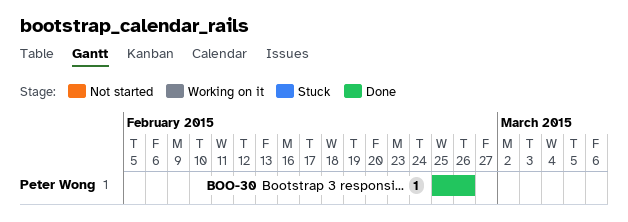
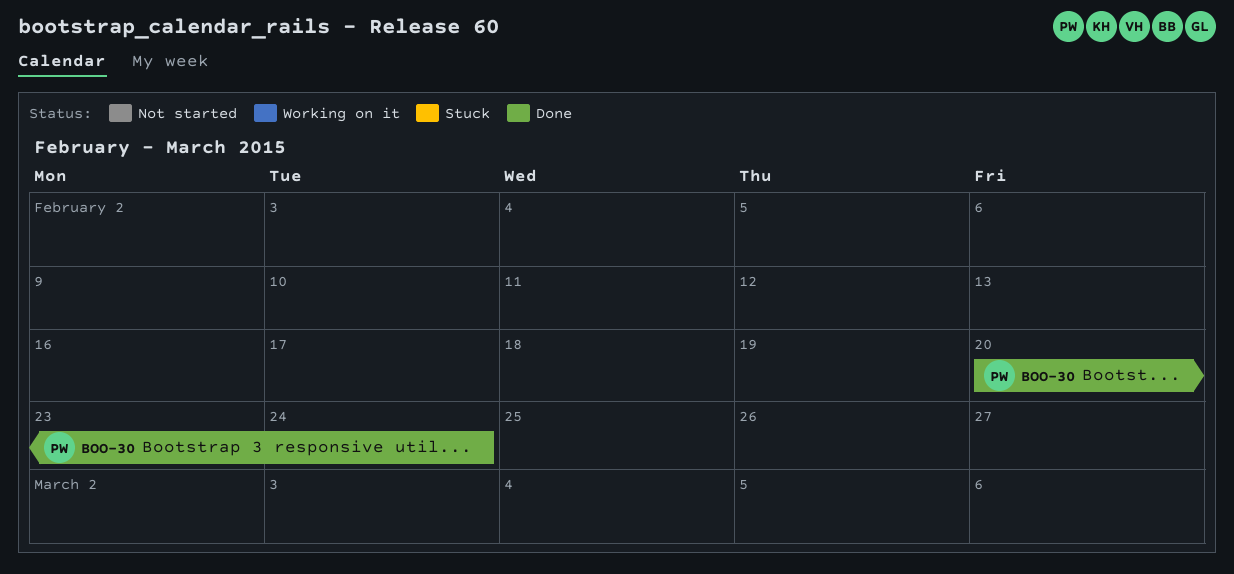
BOO-30, start: Feb 25 -> Feb 20
BOO-30, due: Feb 26 -> Feb 24

